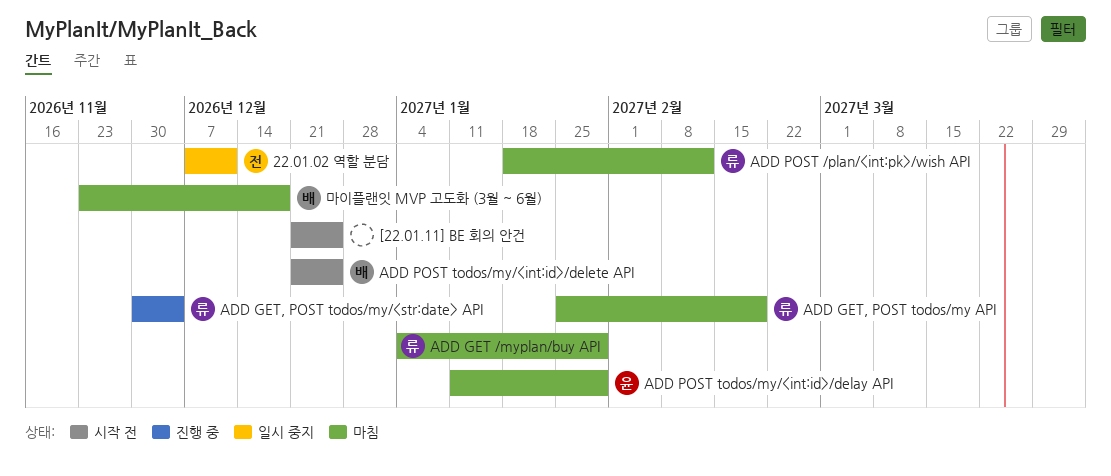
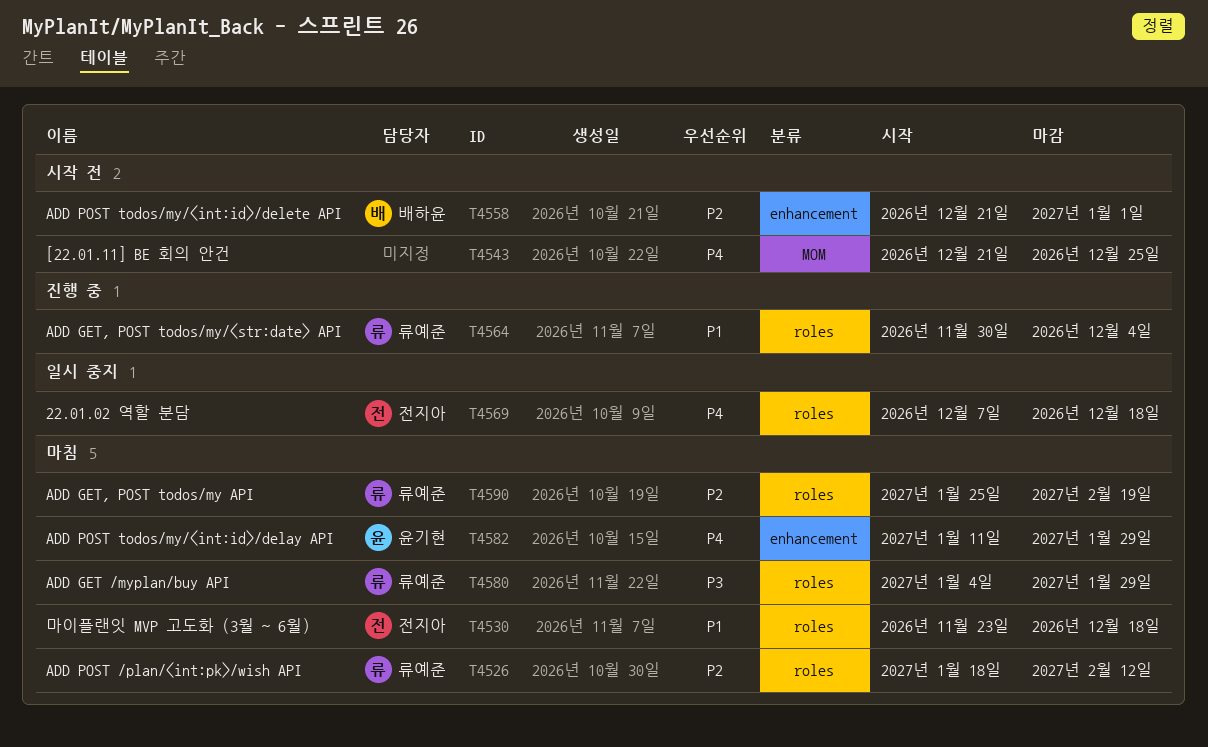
22.01.02 역할 분담, due: Dec 11 -> Dec 18
ADD POST todos/my/<int:id>/delete API, due: Dec 25 -> Jan 1
마이플랜잇 MVP 고도화 (3월 ~ 6월), owner: 배하윤 -> 전지아

